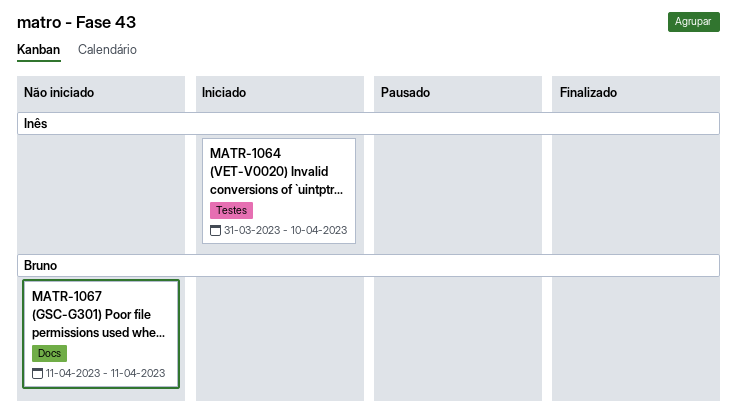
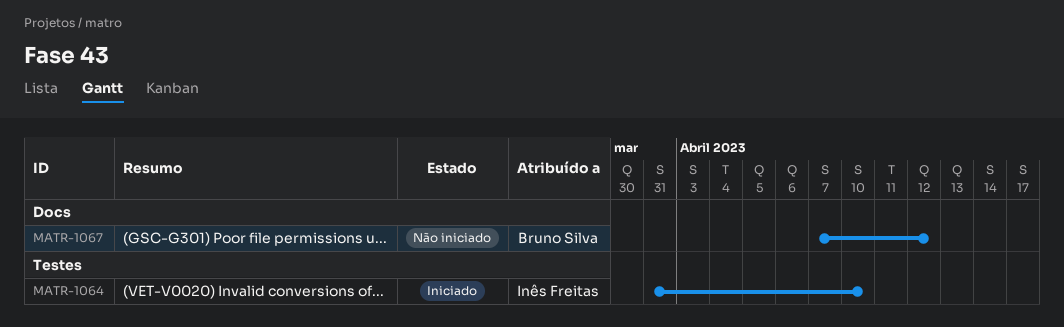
MATR-1067, start: Apr 11 -> Apr 7
MATR-1067, due: Apr 11 -> Apr 12

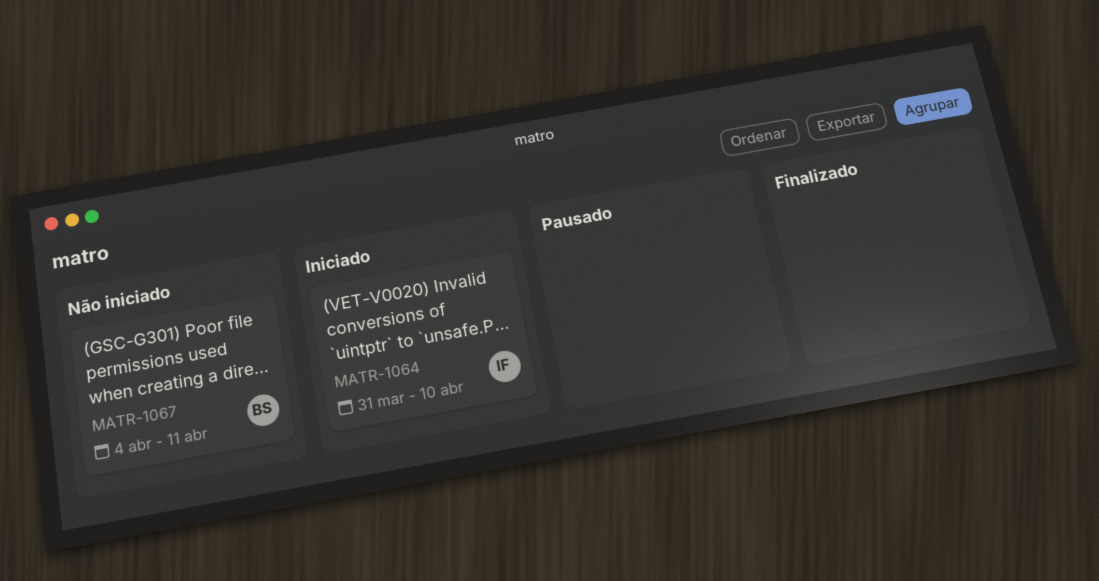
MATR-1067, start: Apr 7 -> Apr 4
MATR-1067, due: Apr 12 -> Apr 11

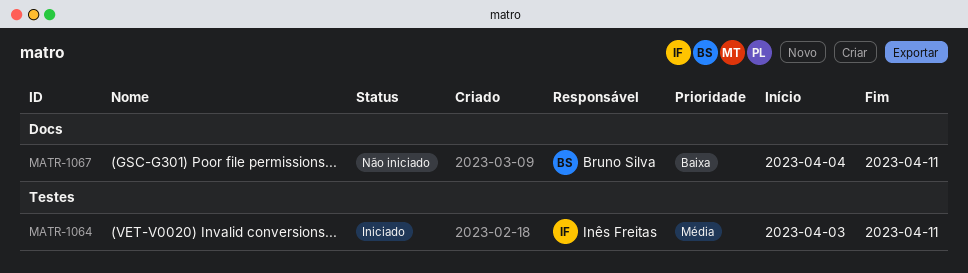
MATR-1064, start: Mar 31 -> Apr 3
MATR-1064, due: Apr 10 -> Apr 11

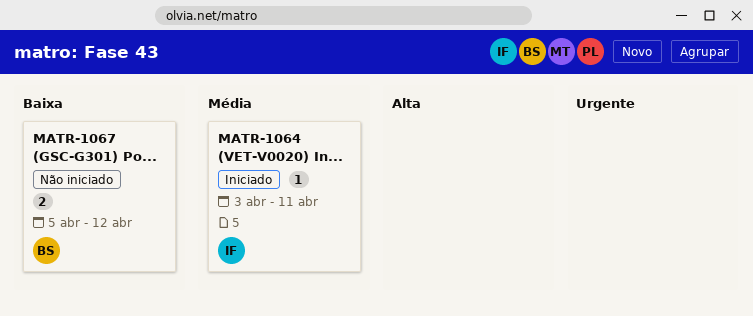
MATR-1067, start: Apr 4 -> Apr 5
MATR-1067, due: Apr 11 -> Apr 12

